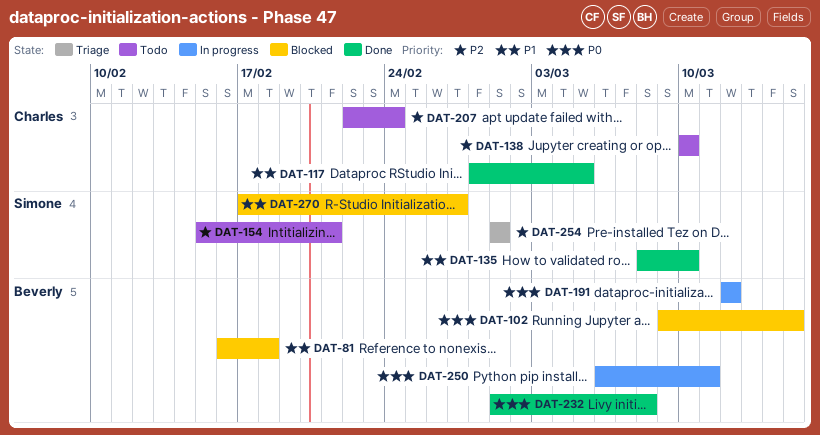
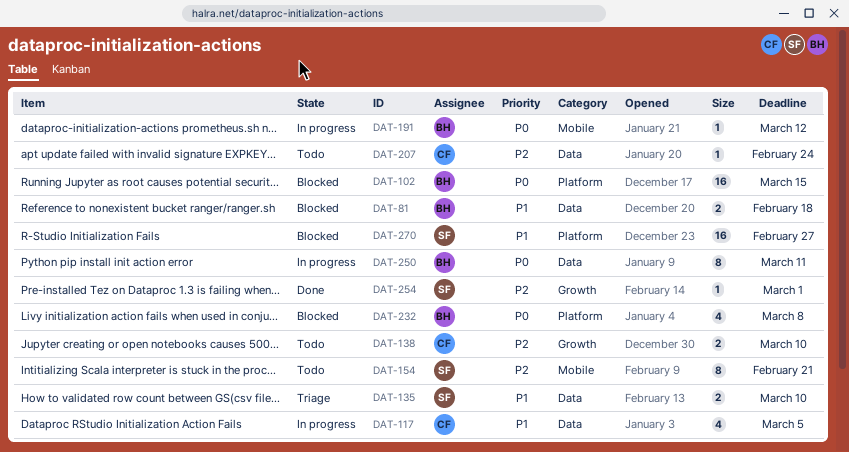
DAT-117, status: Done -> In progress
DAT-135, status: Done -> Triage
DAT-232, status: Done -> Blocked
DAT-254, status: Triage -> Done

